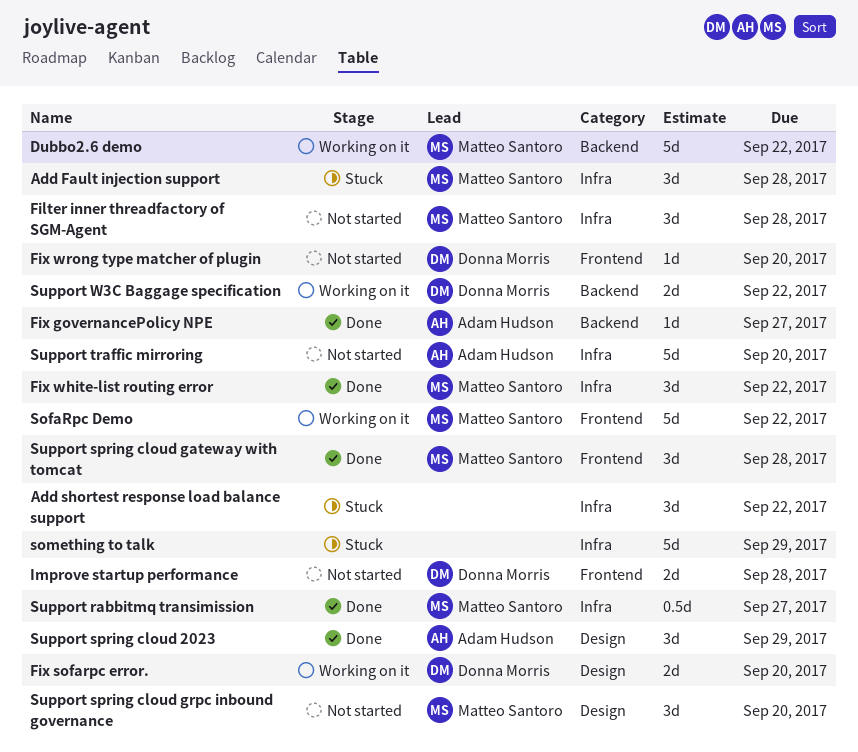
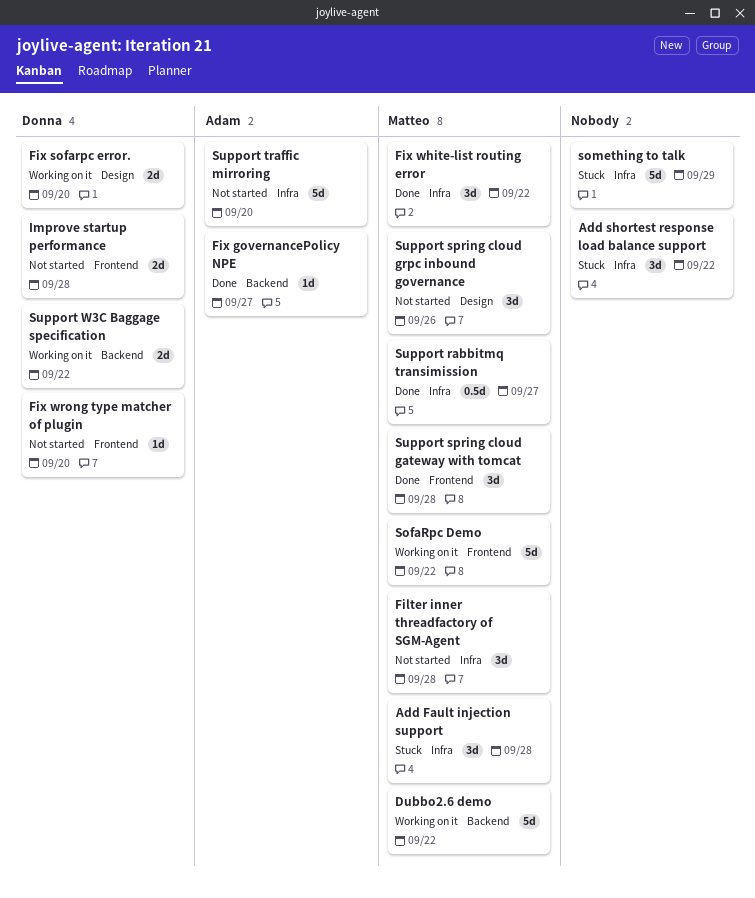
Support spring cloud 2023: present -> none
Support spring cloud grpc inbound governance, due: Sep 20 -> Sep 26

